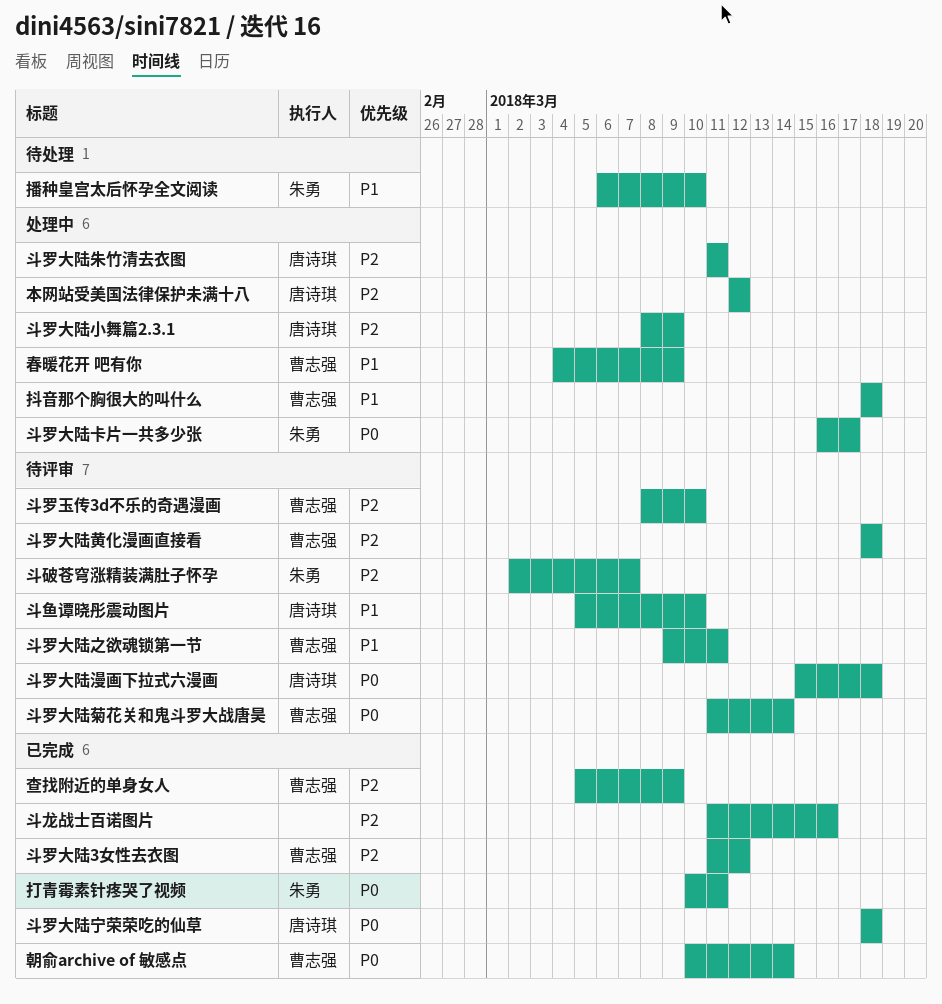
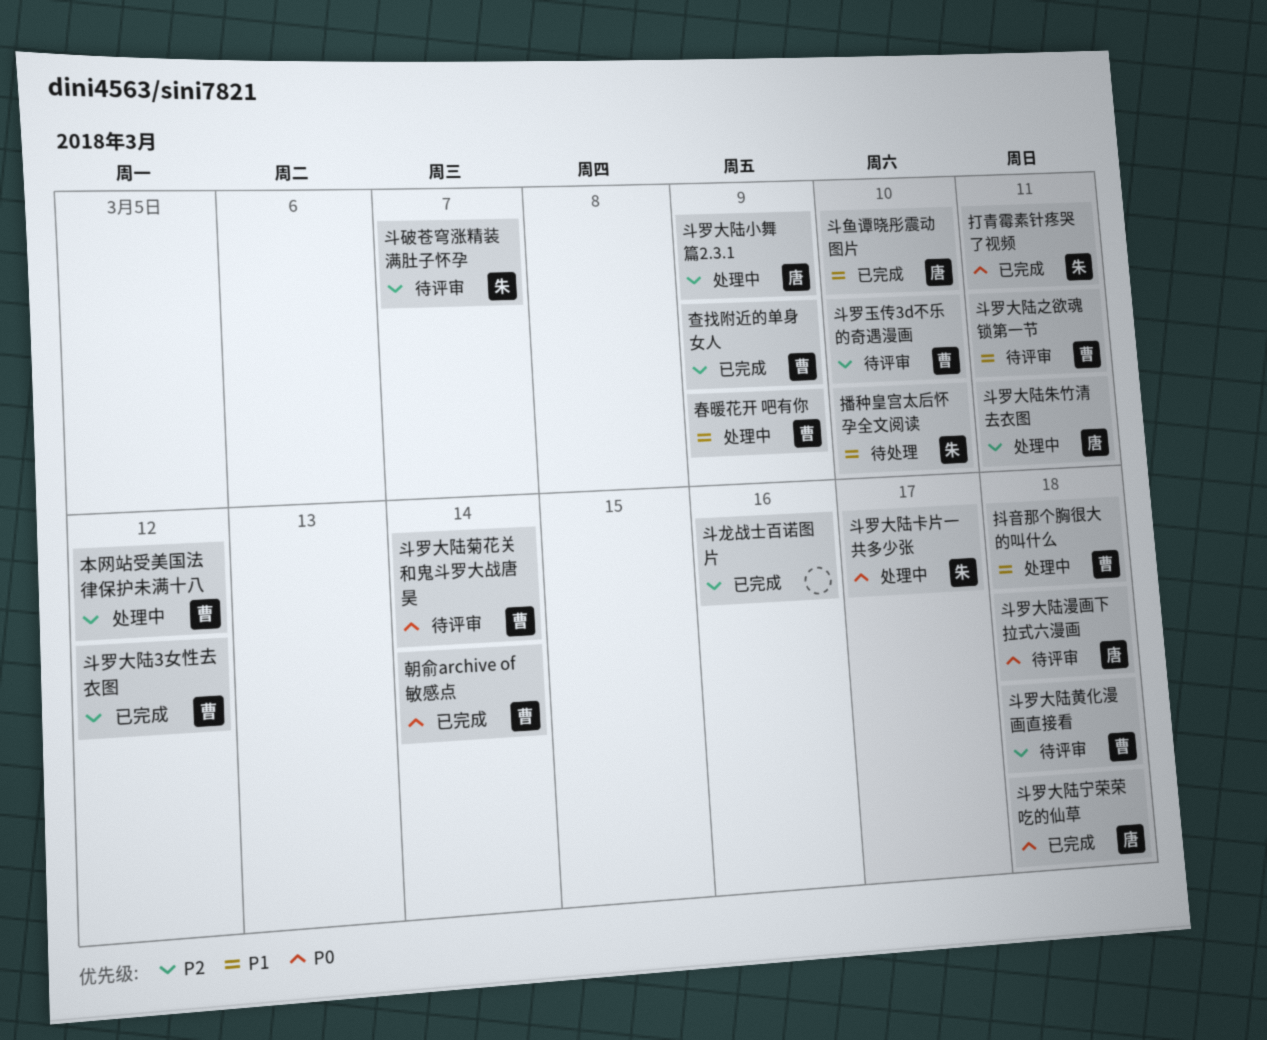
斗鱼谭晓彤震动图片, status: 待评审 -> 已完成
本网站受美国法律保护未满十八, owner: 唐诗琪 -> 曹志强

